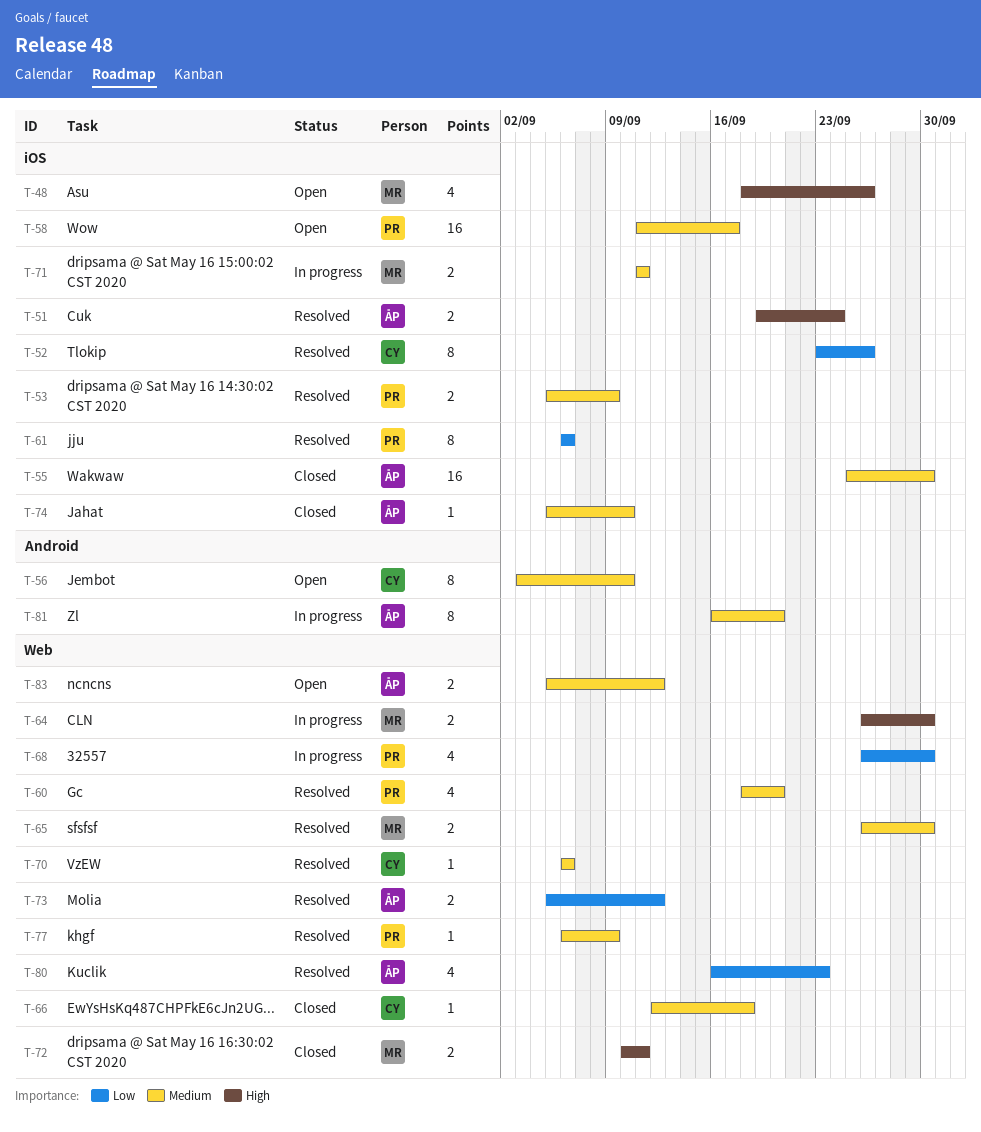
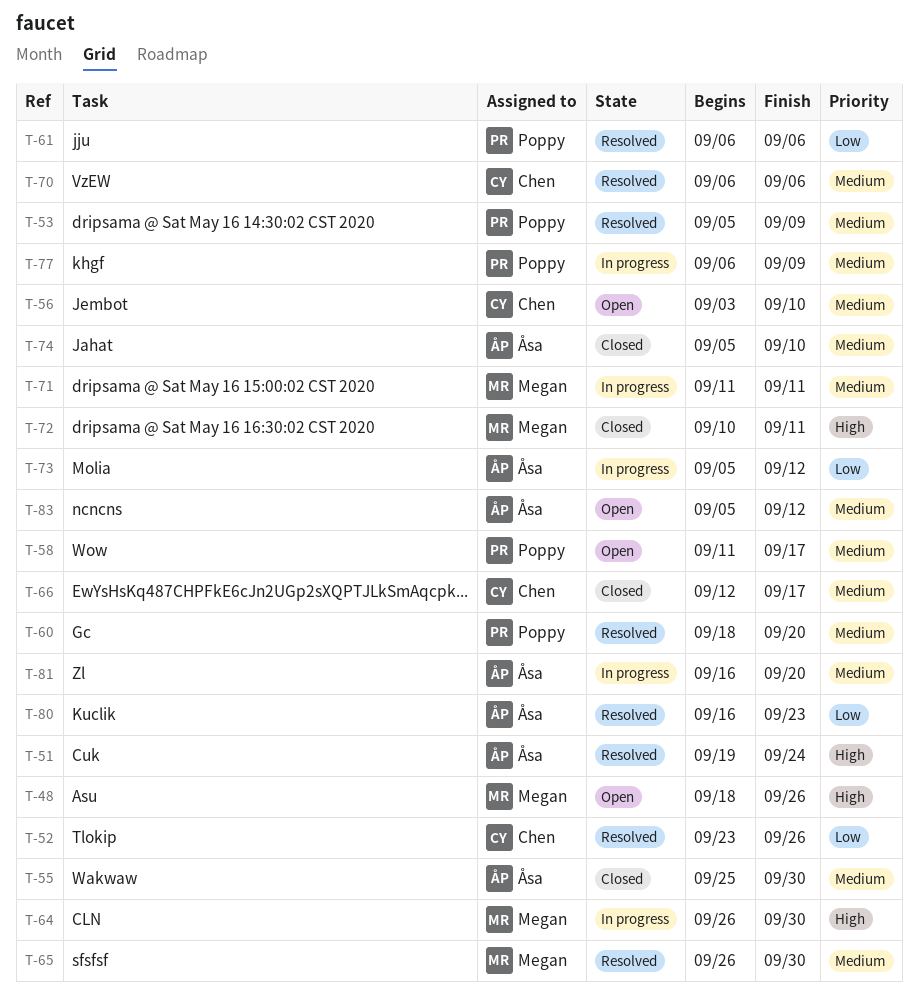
T-66, due: Sep 18 -> Sep 17
T-68: present -> none
T-73, status: Resolved -> In progress
T-77, status: Resolved -> In progress

